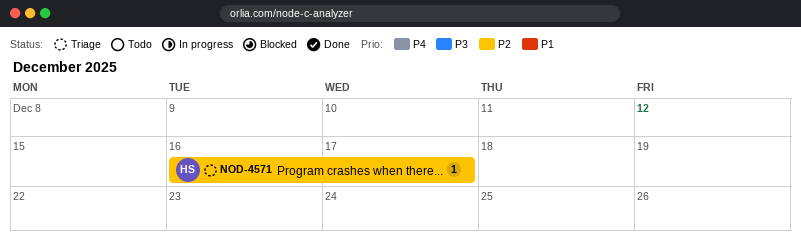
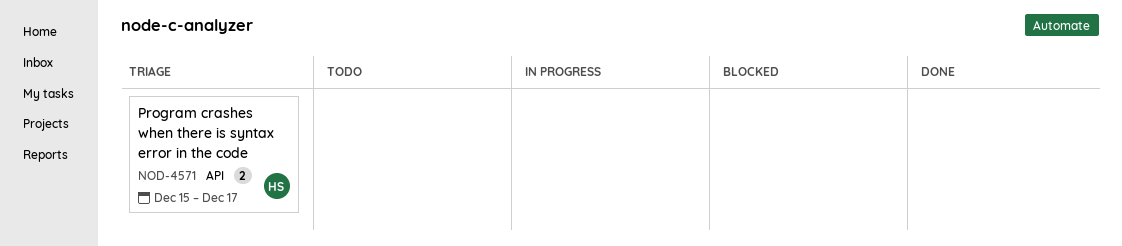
NOD-4571, estimate: 1 -> 2
NOD-4571, start: Dec 16 -> Dec 15

